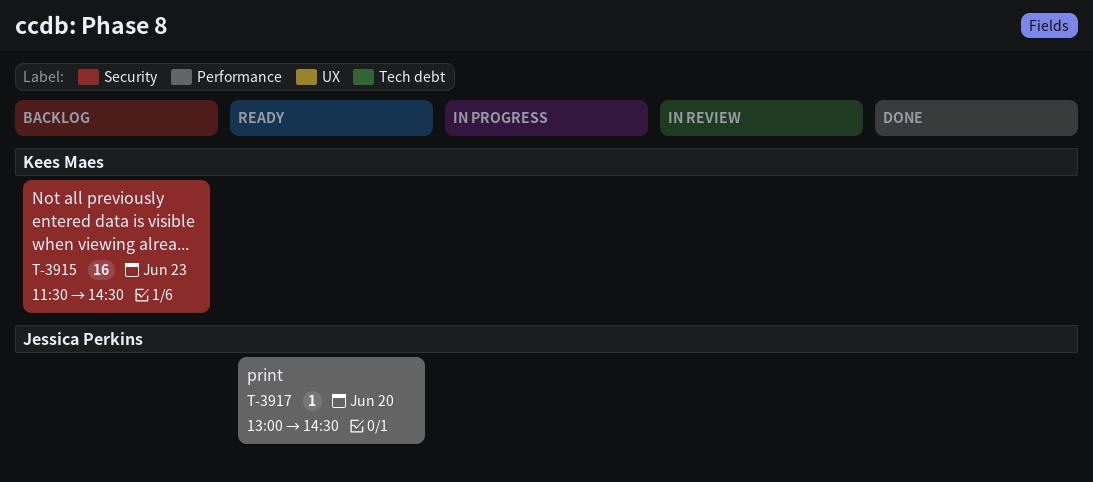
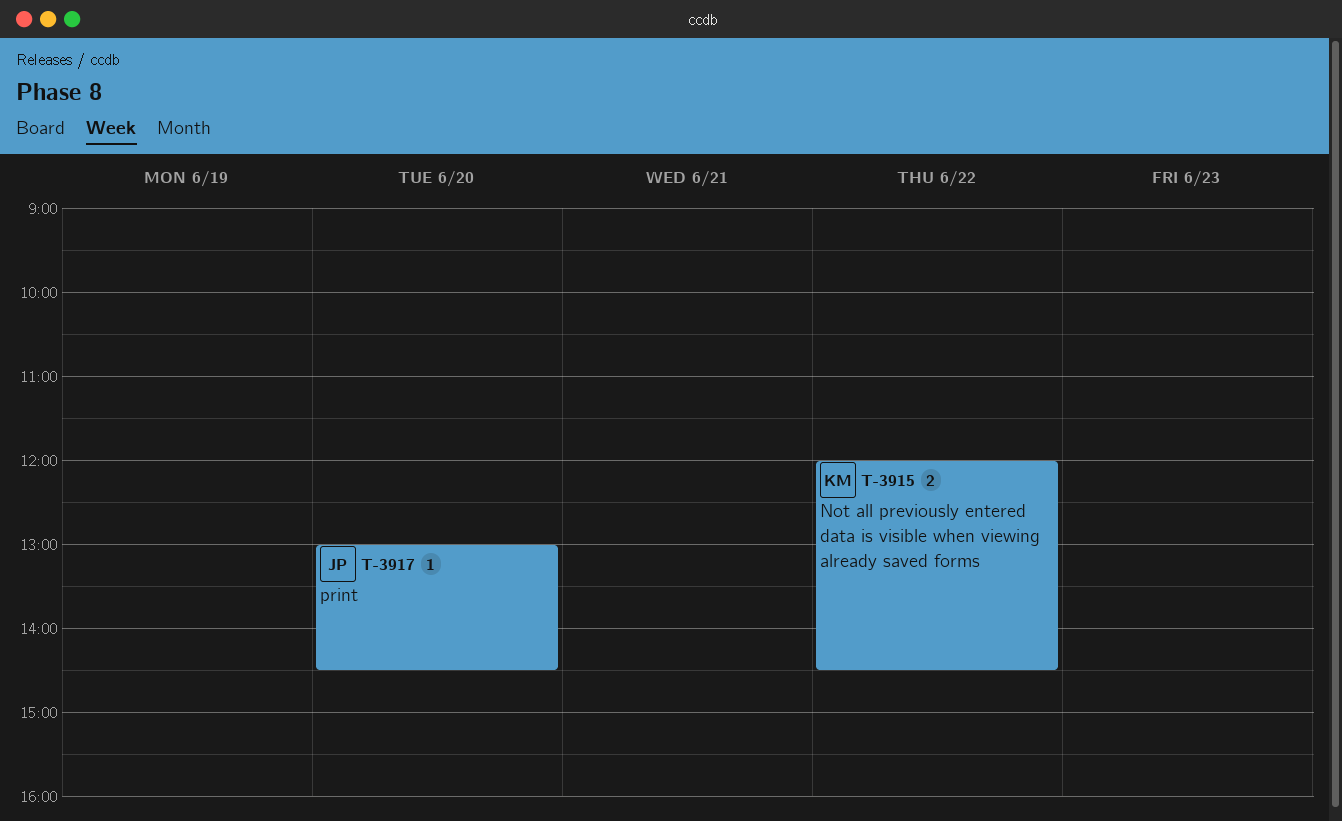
T-3915, estimate: 16 -> 2
T-3915, day: Jun 23 -> Jun 22
T-3915, begins: 11:30 -> 12:00

